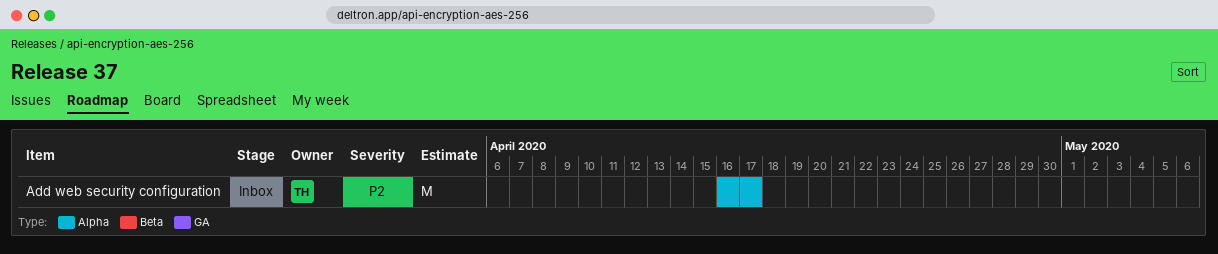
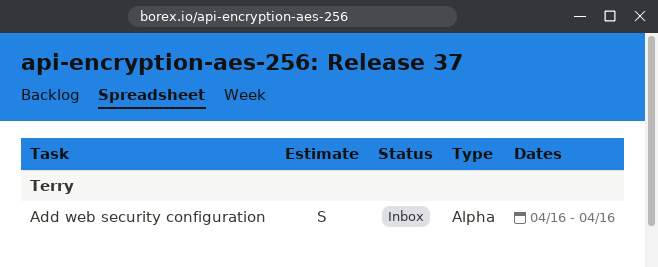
Add web security configuration, estimate: M -> S
Add web security configuration, due: Apr 17 -> Apr 16

